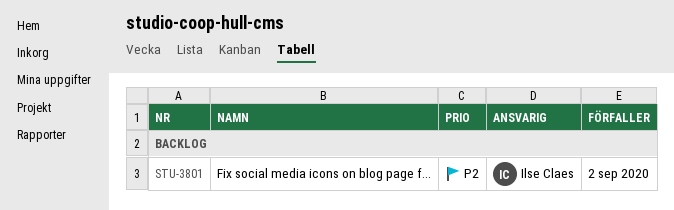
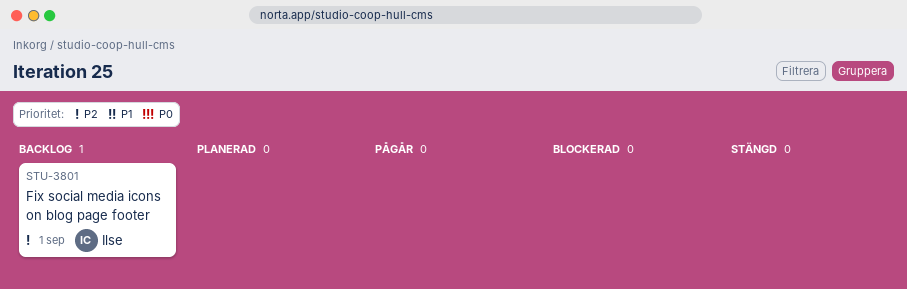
STU-3801, due: Sep 2 -> Sep 1

